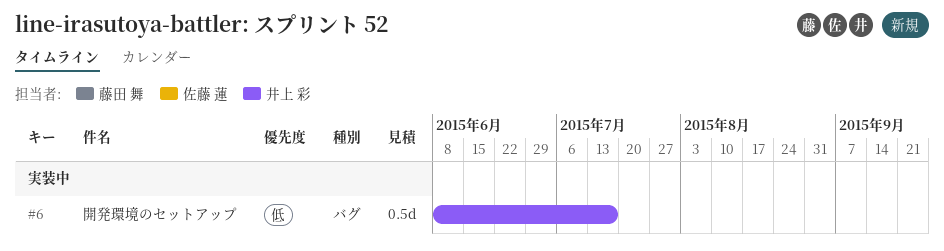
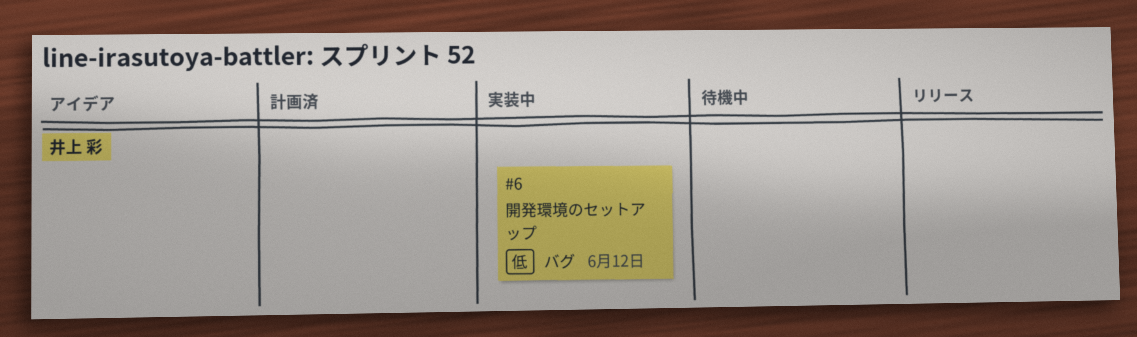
#6, due: Jul 17 -> Jun 12

